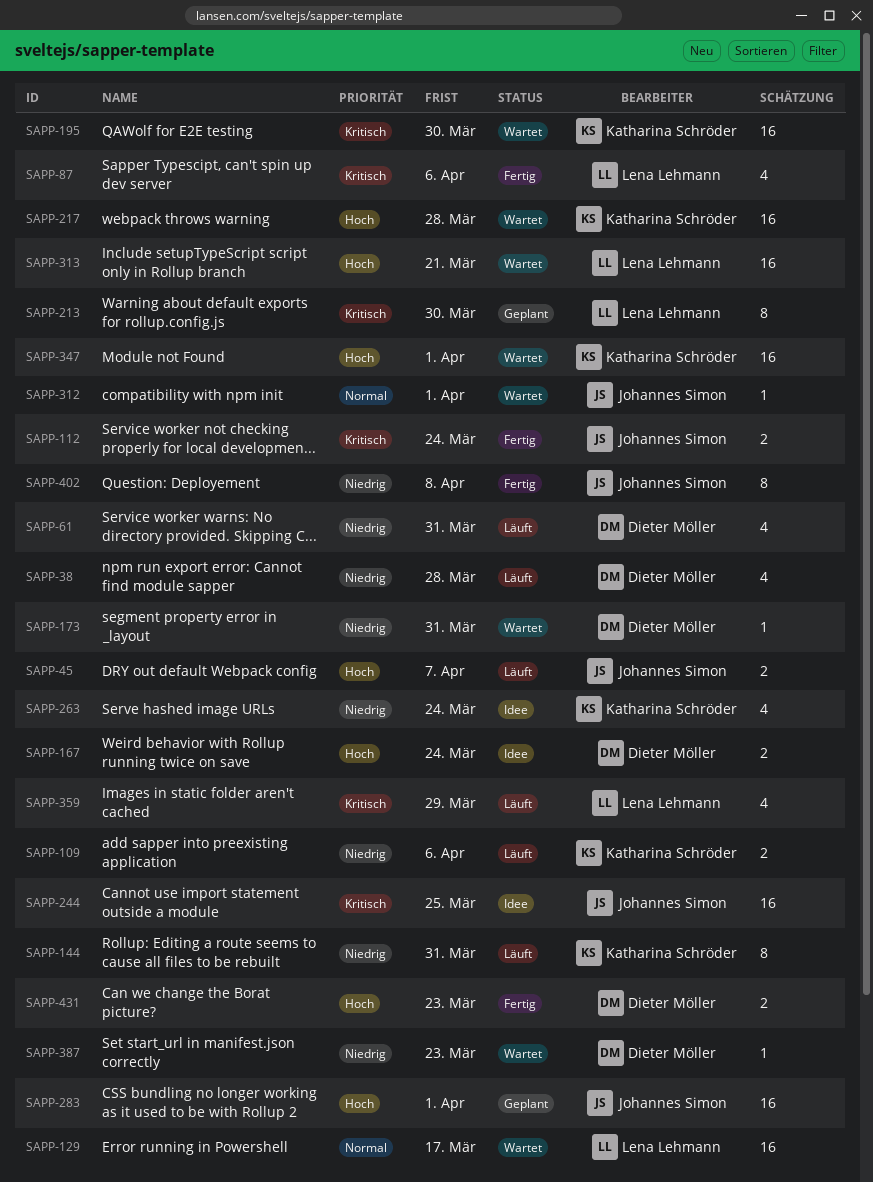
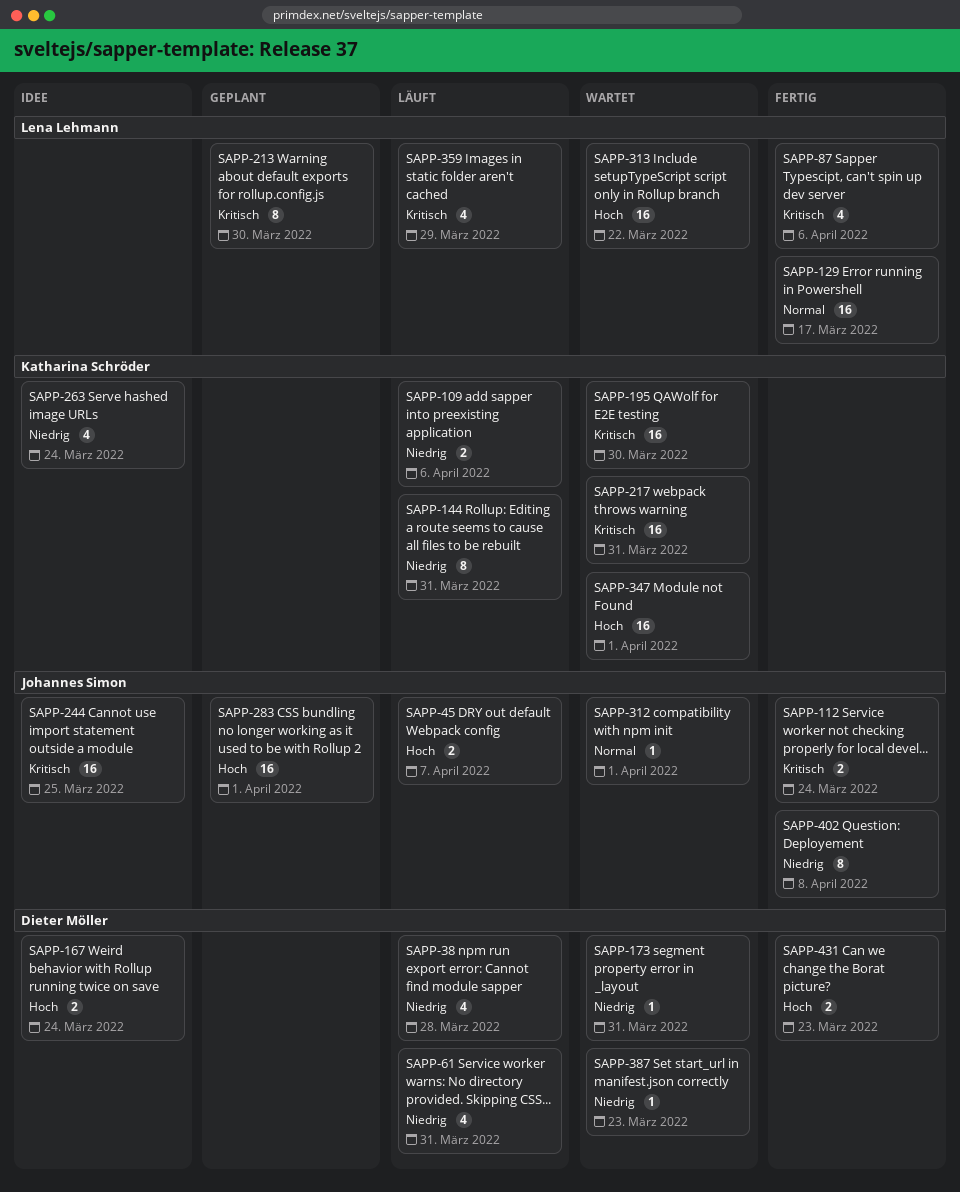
SAPP-129, status: Wartet -> Fertig
SAPP-217, priority: Hoch -> Kritisch
SAPP-217, due: Mar 28 -> Mar 31
SAPP-313, due: Mar 21 -> Mar 22

